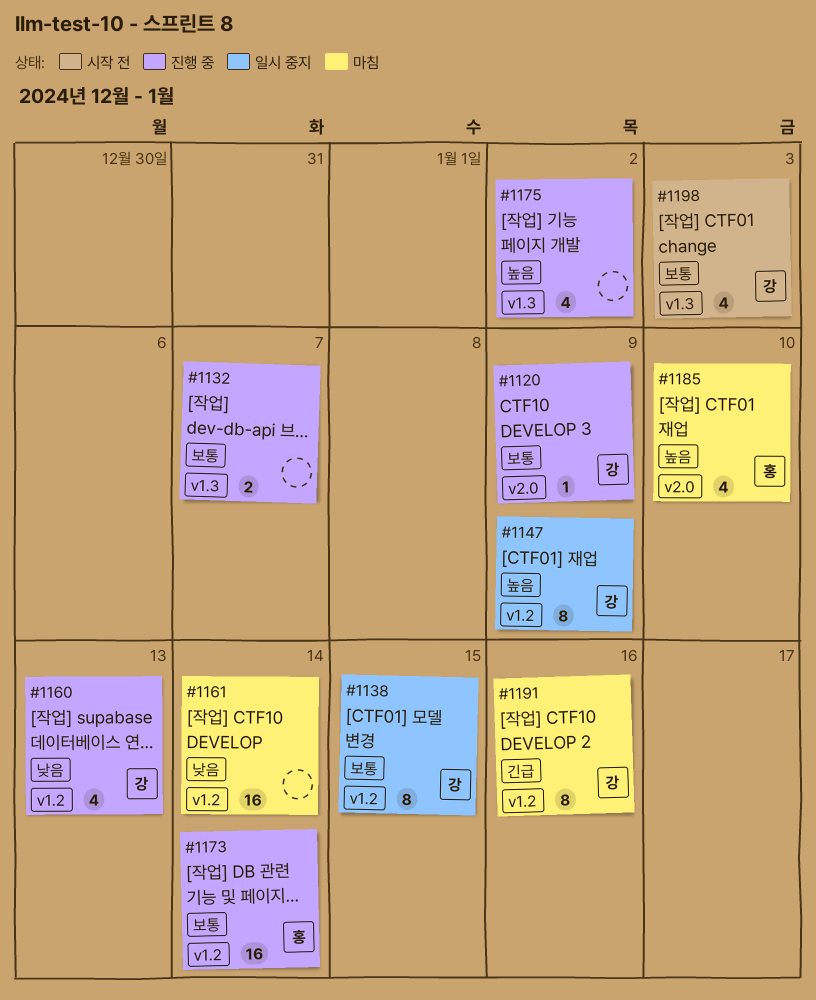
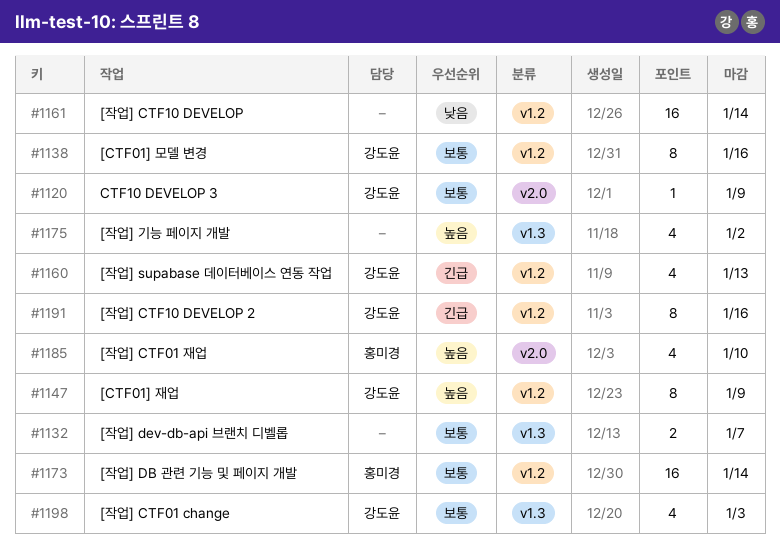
#1138, due: Jan 15 -> Jan 16
#1160, priority: 낮음 -> 긴급

